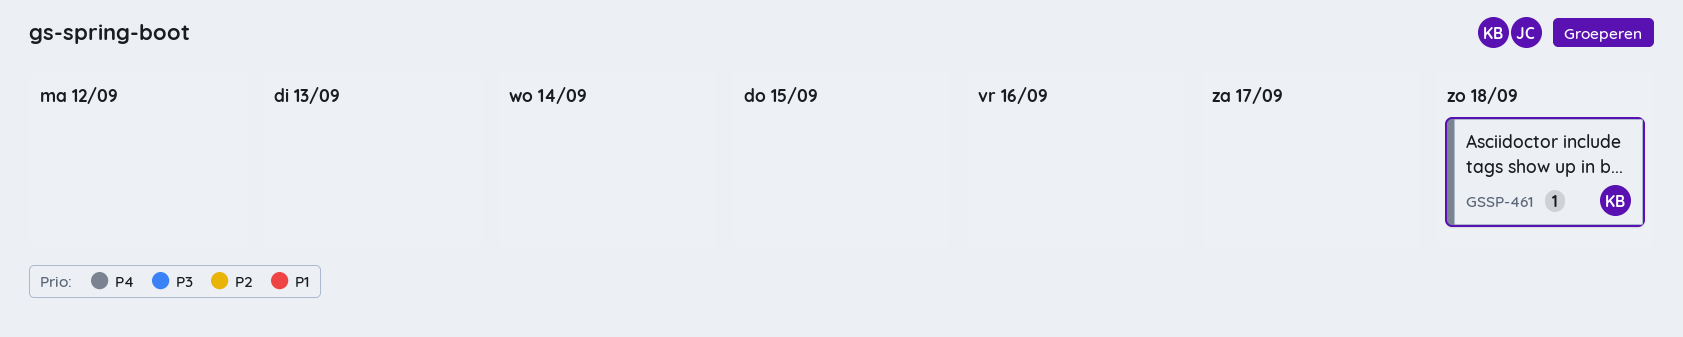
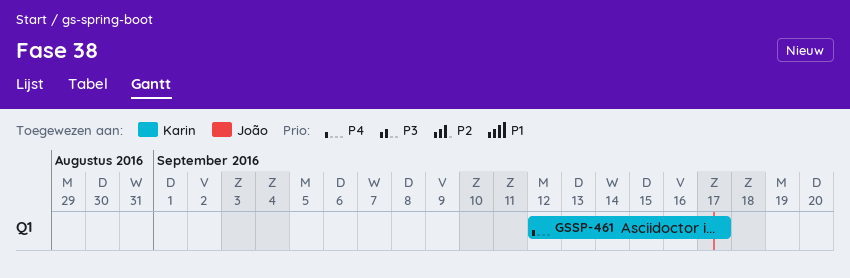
GSSP-461, due: Sep 18 -> Sep 17

